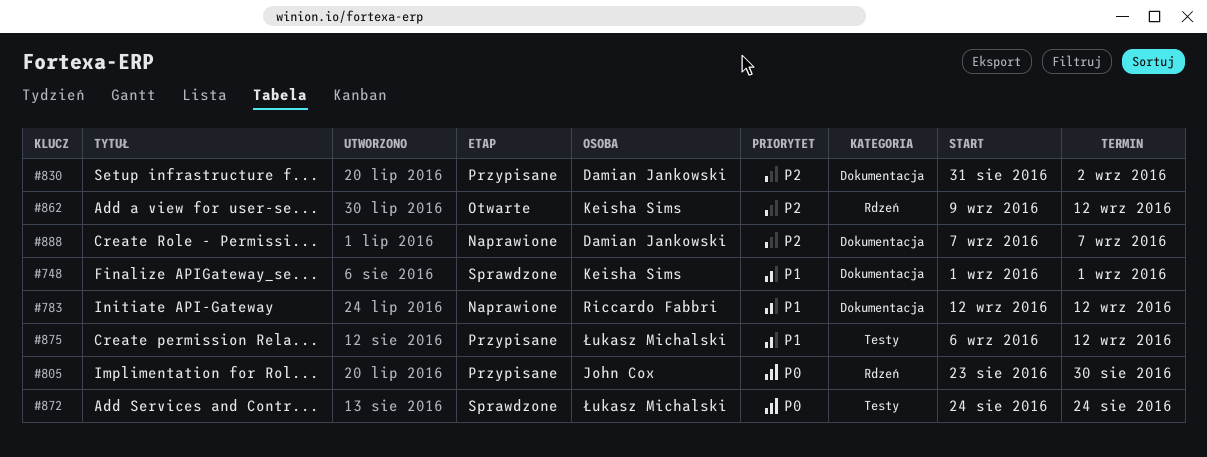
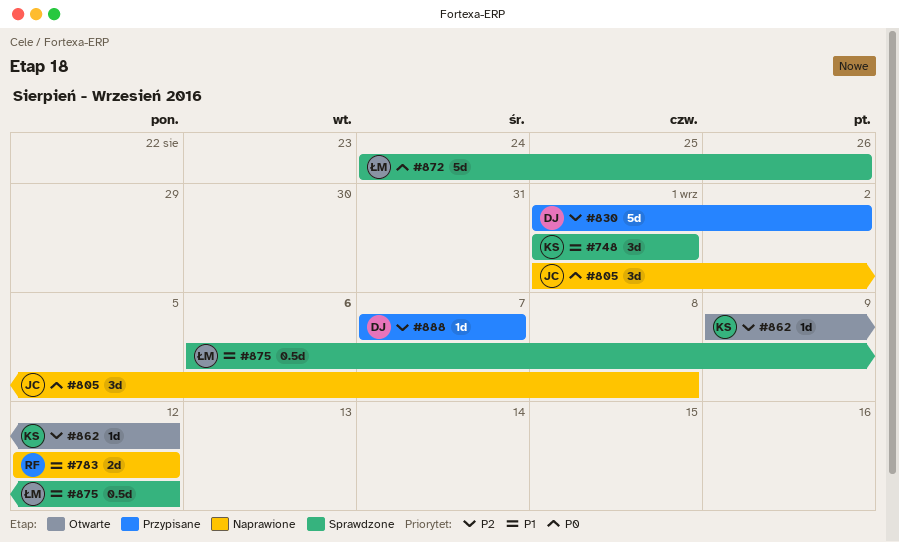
#805, status: Przypisane -> Naprawione
#805, start: Aug 23 -> Sep 1
#805, due: Aug 30 -> Sep 8
#830, start: Aug 31 -> Sep 1
#872, due: Aug 24 -> Aug 26
#875, status: Przypisane -> Sprawdzone
#888, status: Naprawione -> Przypisane

